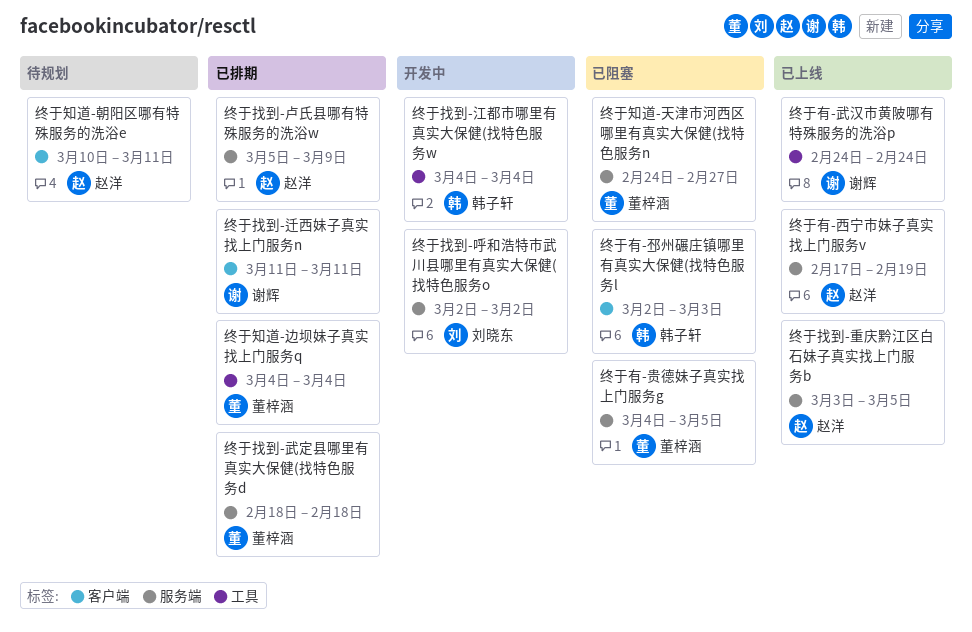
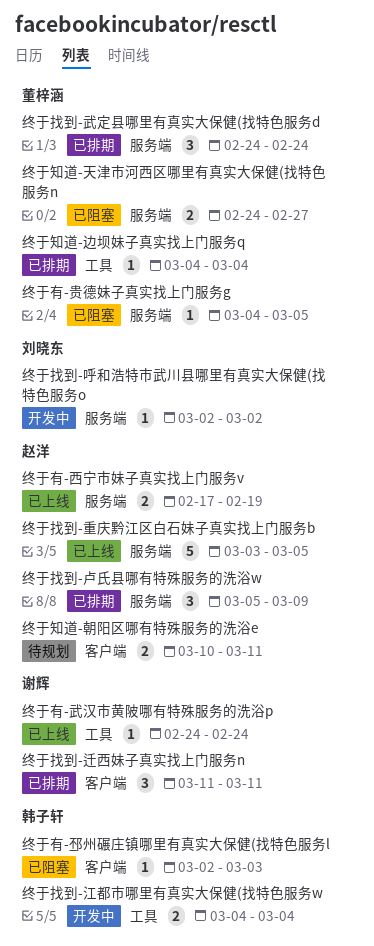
终于找到-武定县哪里有真实大保健(找特色服务d, start: Feb 18 -> Feb 24
终于找到-武定县哪里有真实大保健(找特色服务d, due: Feb 18 -> Feb 24

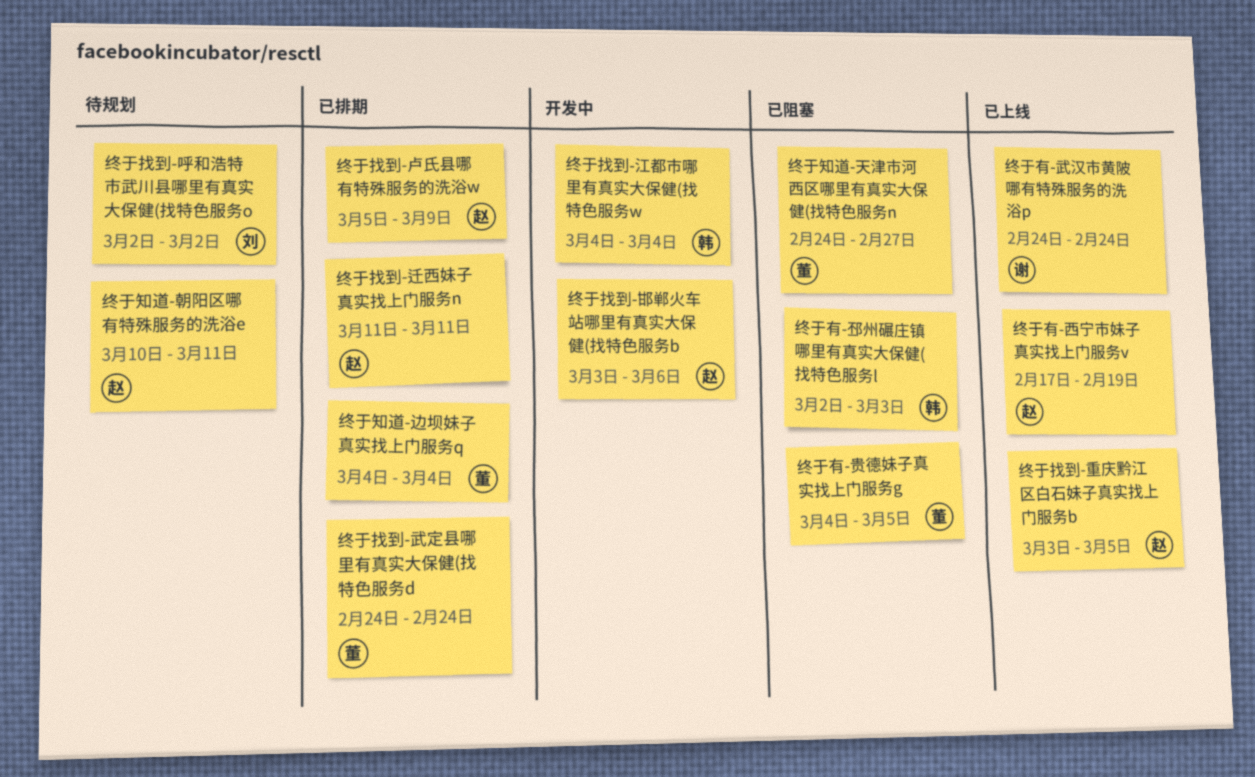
终于找到-呼和浩特市武川县哪里有真实大保健(找特色服务o, status: 开发中 -> 待规划
终于找到-迁西妹子真实找上门服务n, owner: 谢辉 -> 赵洋
终于找到-邯郸火车站哪里有真实大保健(找特色服务b: none -> present

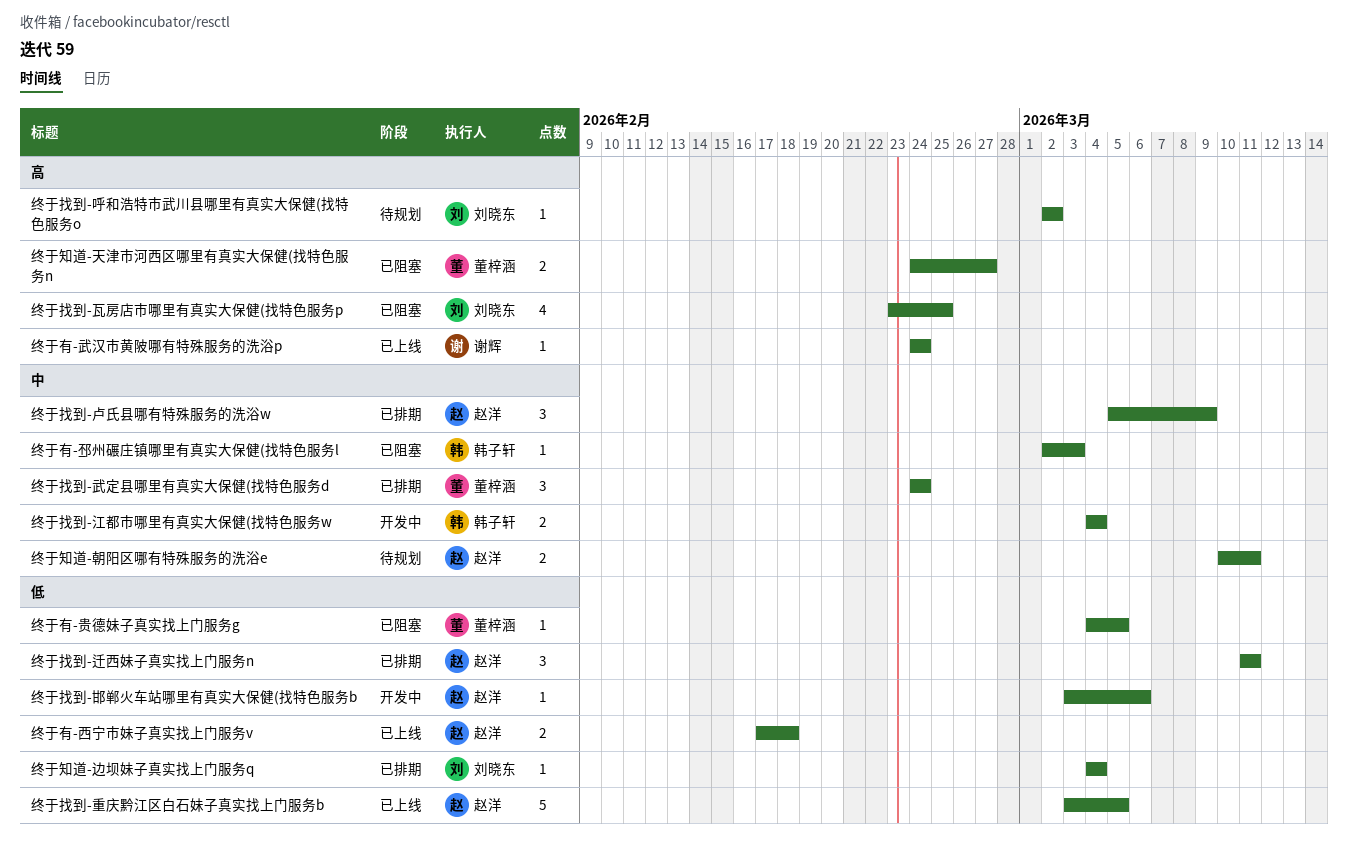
终于找到-瓦房店市哪里有真实大保健(找特色服务p: none -> present
终于有-西宁市妹子真实找上门服务v, due: Feb 19 -> Feb 18
终于知道-边坝妹子真实找上门服务q, owner: 董梓涵 -> 刘晓东

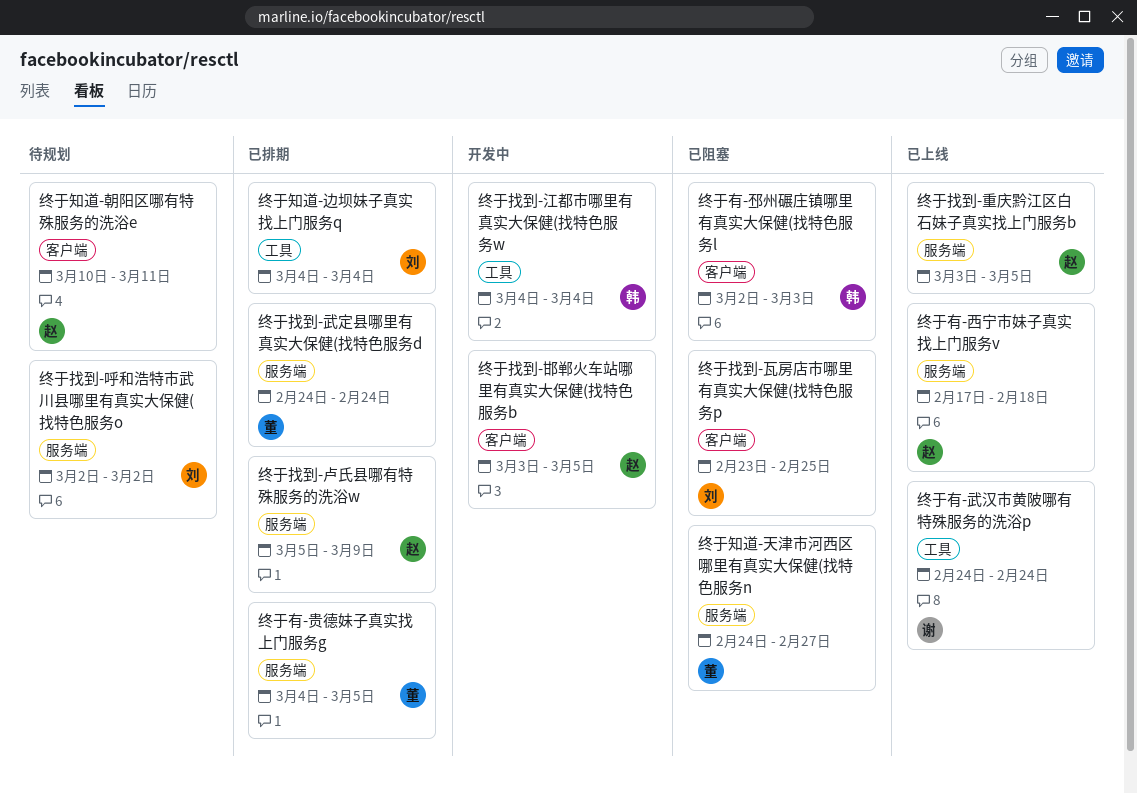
终于找到-迁西妹子真实找上门服务n: present -> none
终于找到-邯郸火车站哪里有真实大保健(找特色服务b, due: Mar 6 -> Mar 5
终于有-贵德妹子真实找上门服务g, status: 已阻塞 -> 已排期

